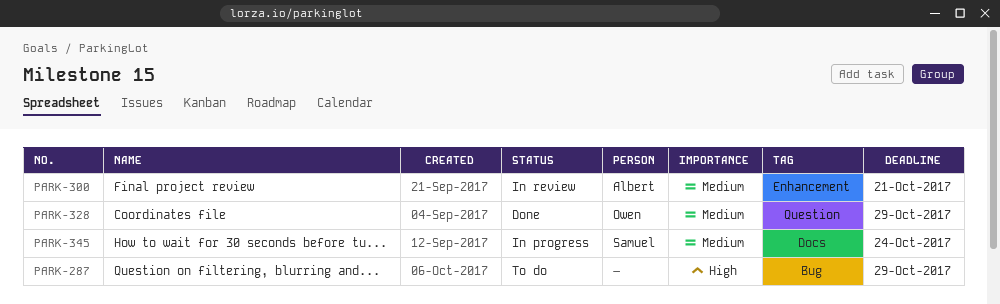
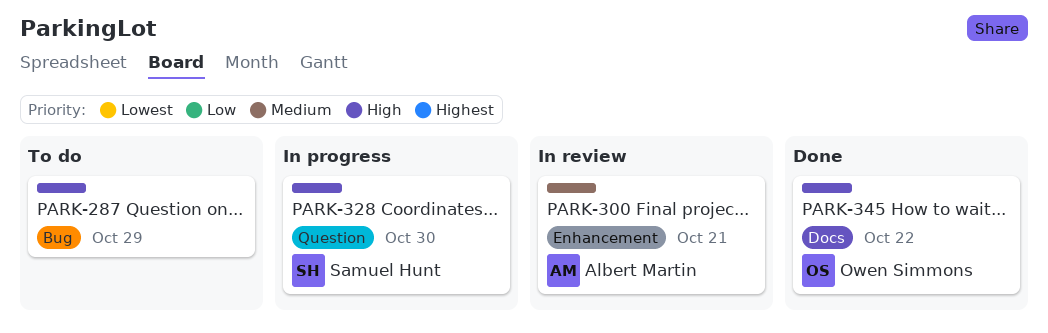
PARK-328, status: Done -> In progress
PARK-328, owner: Owen Simmons -> Samuel Hunt
PARK-328, priority: Medium -> High
PARK-328, due: Oct 29 -> Oct 30
PARK-345, status: In progress -> Done
PARK-345, owner: Samuel Hunt -> Owen Simmons
PARK-345, priority: Medium -> High
PARK-345, due: Oct 24 -> Oct 22

